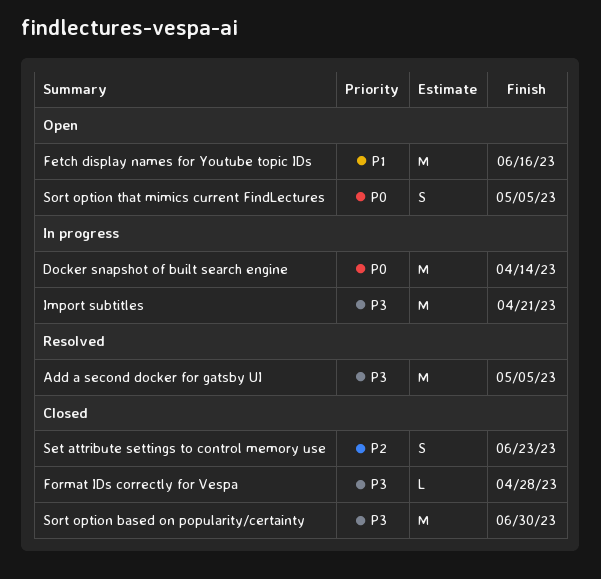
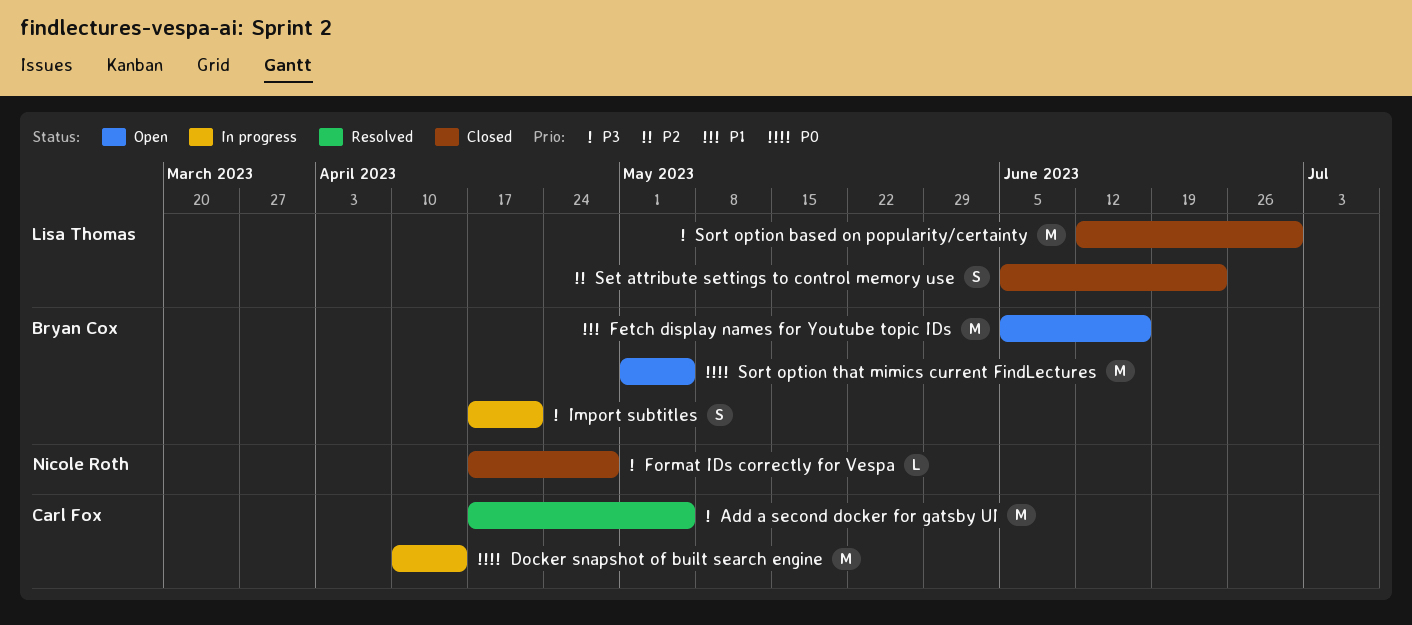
Import subtitles, estimate: M -> S
Sort option that mimics current FindLectures, estimate: S -> M

